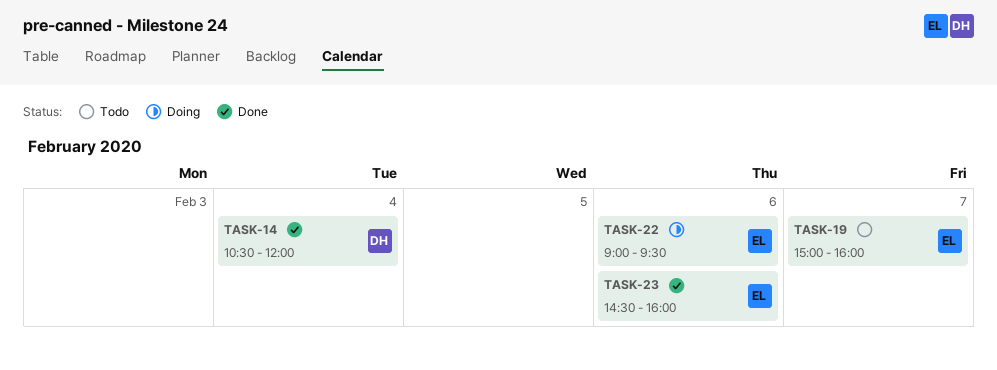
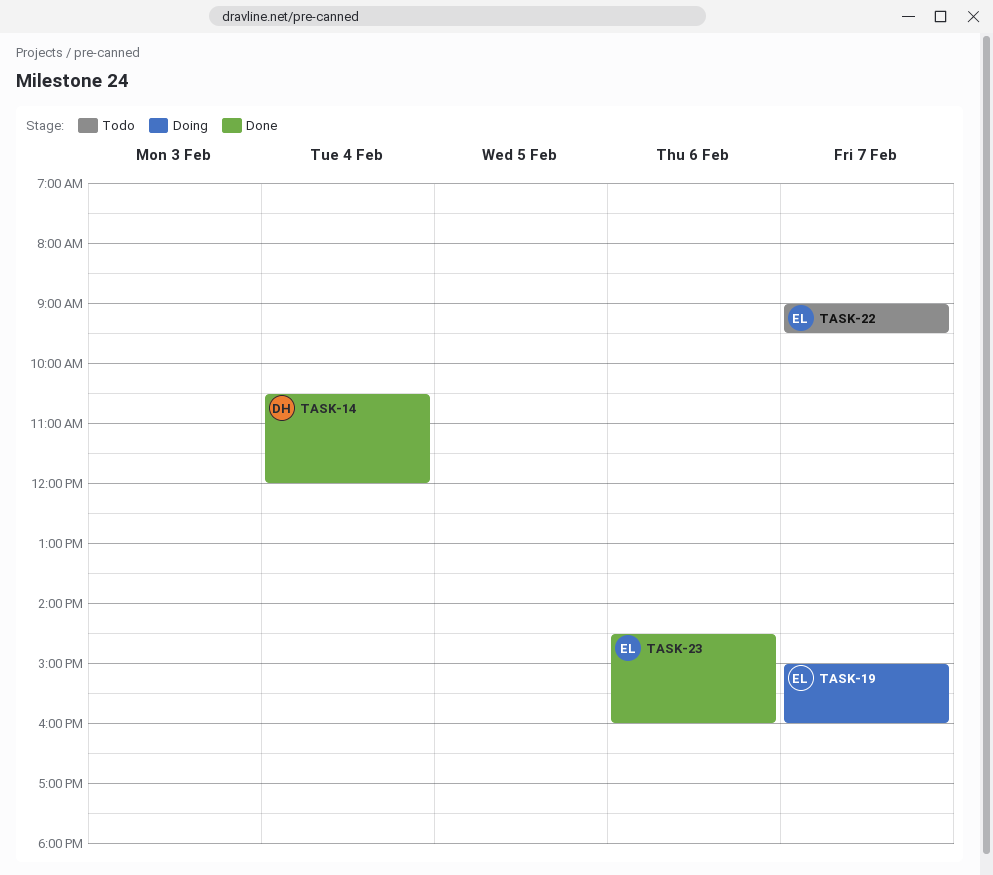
TASK-19, status: Todo -> Doing
TASK-22, status: Doing -> Todo
TASK-22, day: Feb 6 -> Feb 7

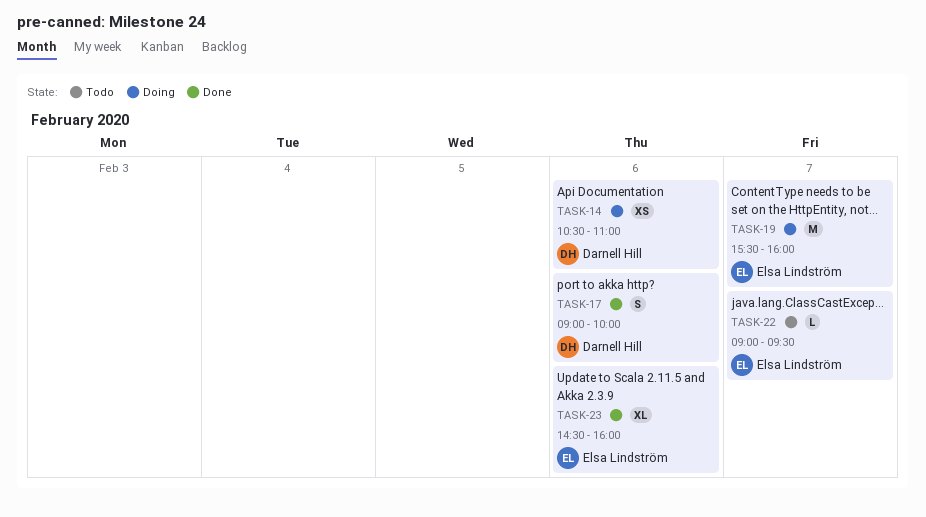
TASK-14, status: Done -> Doing
TASK-14, day: Feb 4 -> Feb 6
TASK-14, ends: 12:00 -> 11:00
TASK-17: none -> present
TASK-19, begins: 15:00 -> 15:30

